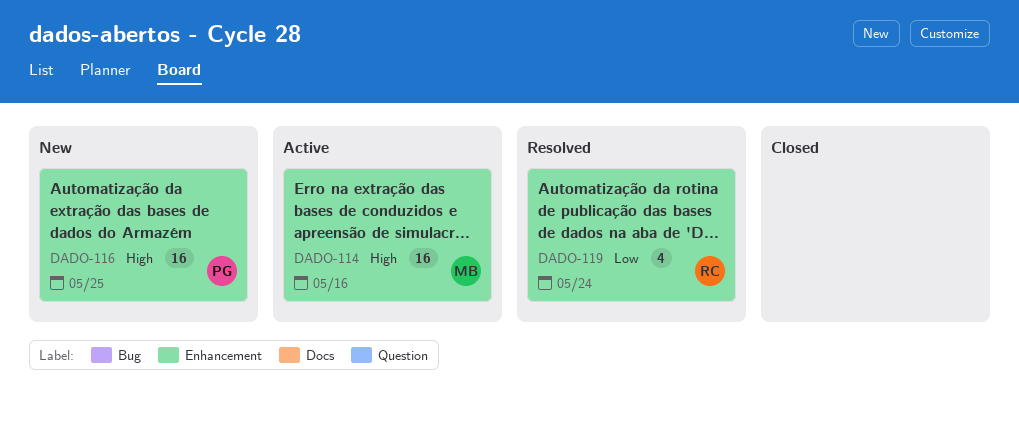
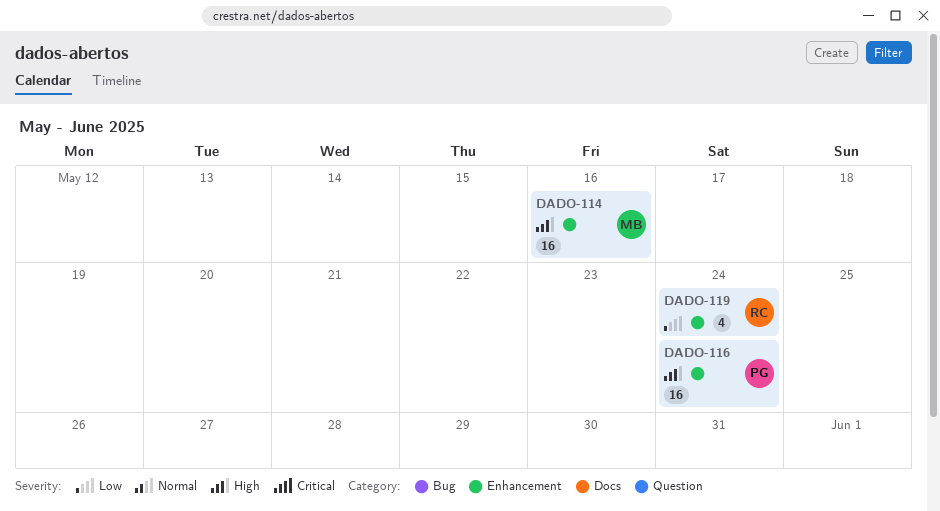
DADO-116, due: May 25 -> May 24

